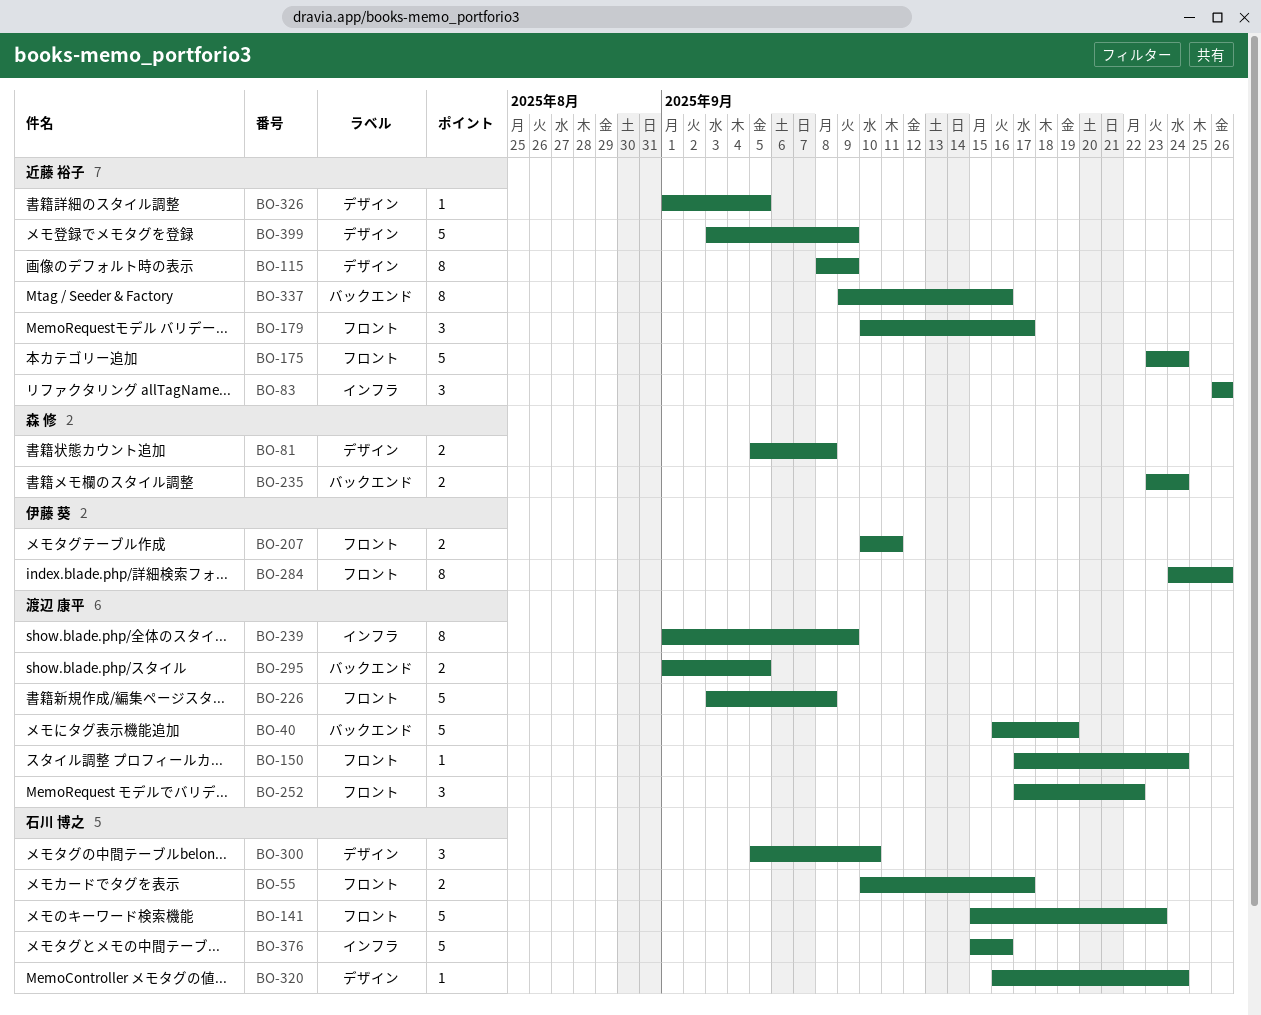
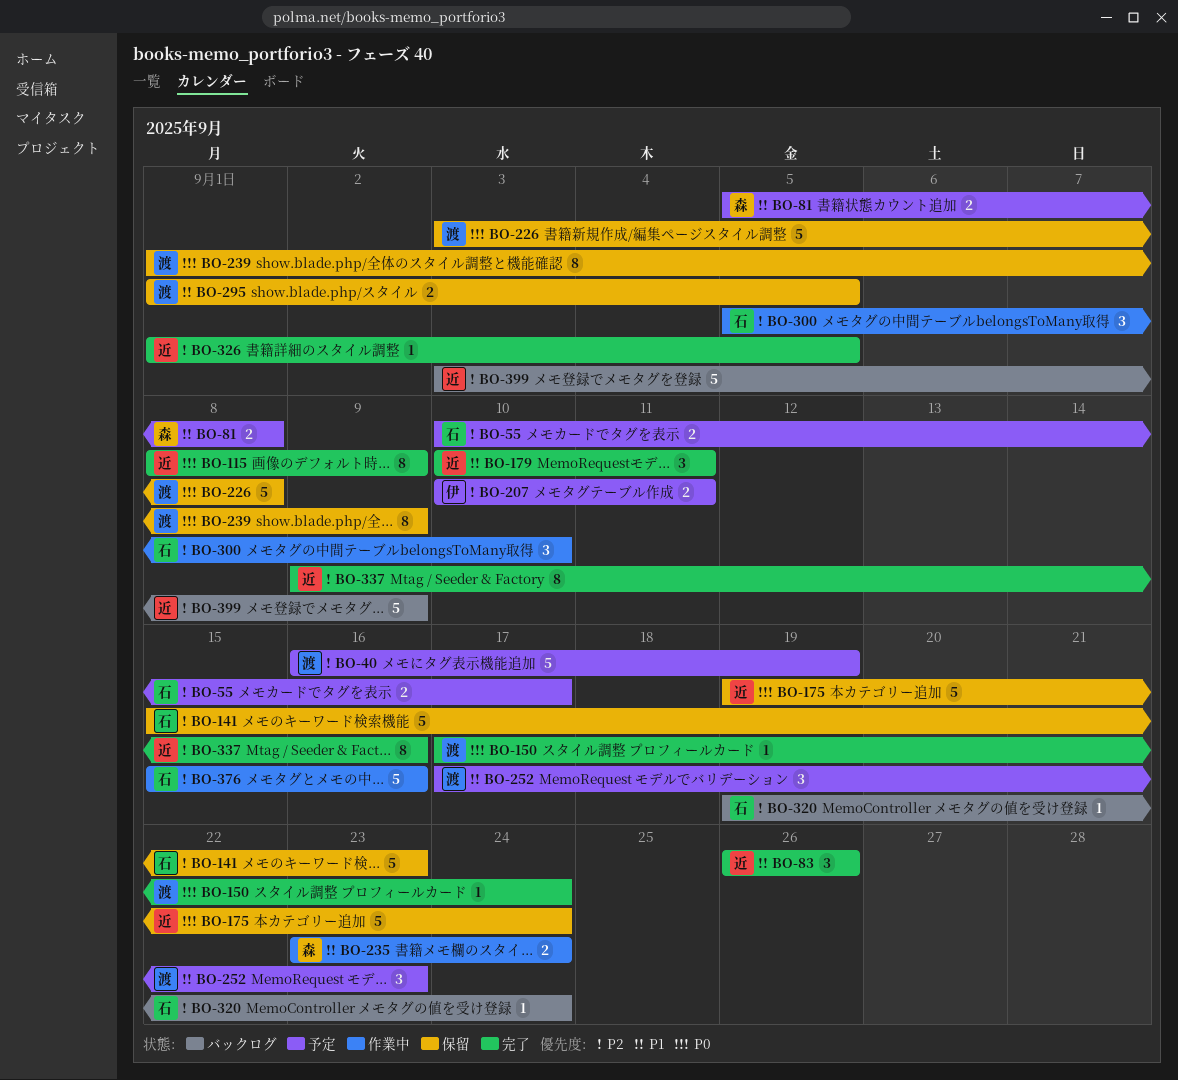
BO-175, start: Sep 23 -> Sep 19
BO-179, due: Sep 17 -> Sep 11
BO-252, due: Sep 22 -> Sep 23
BO-284: present -> none
BO-320, start: Sep 16 -> Sep 19

